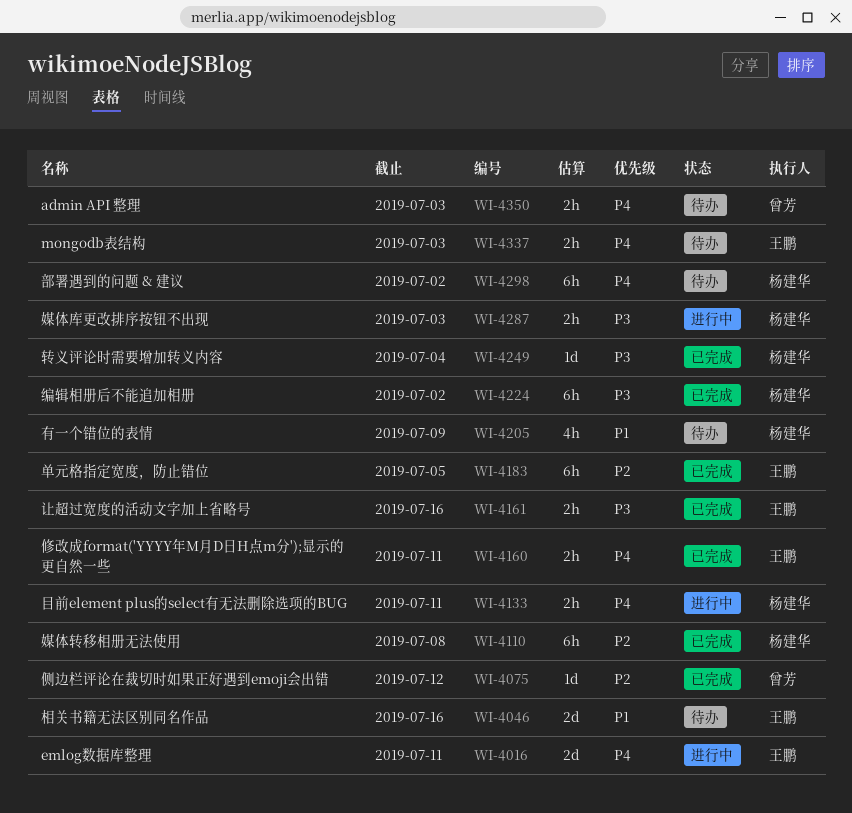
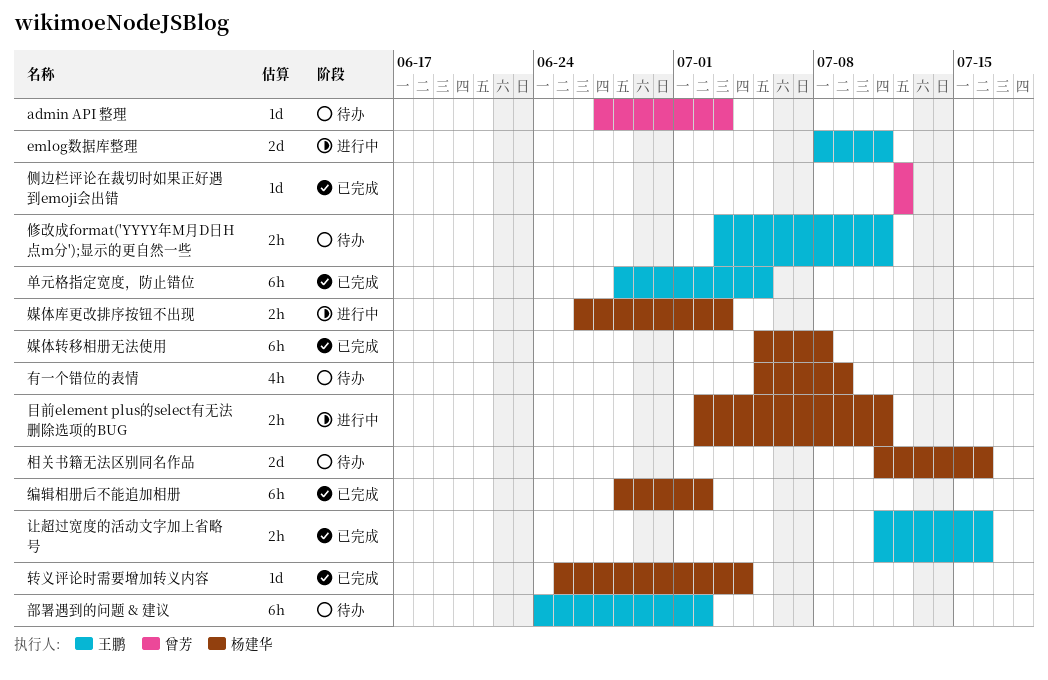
admin API 整理, estimate: 2h -> 1d
mongodb表结构: present -> none
修改成format('YYYY年M月D日H点m分');显示的更自然一些, status: 已完成 -> 待办
相关书籍无法区别同名作品, owner: 王鹏 -> 杨建华
部署遇到的问题 & 建议, owner: 杨建华 -> 王鹏

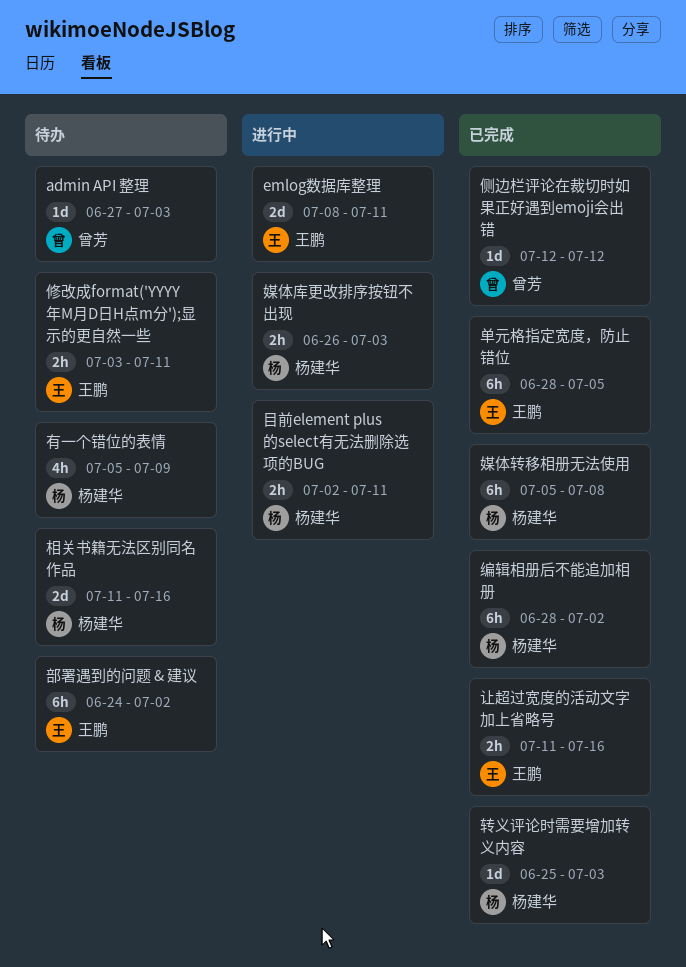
转义评论时需要增加转义内容, due: Jul 4 -> Jul 3

